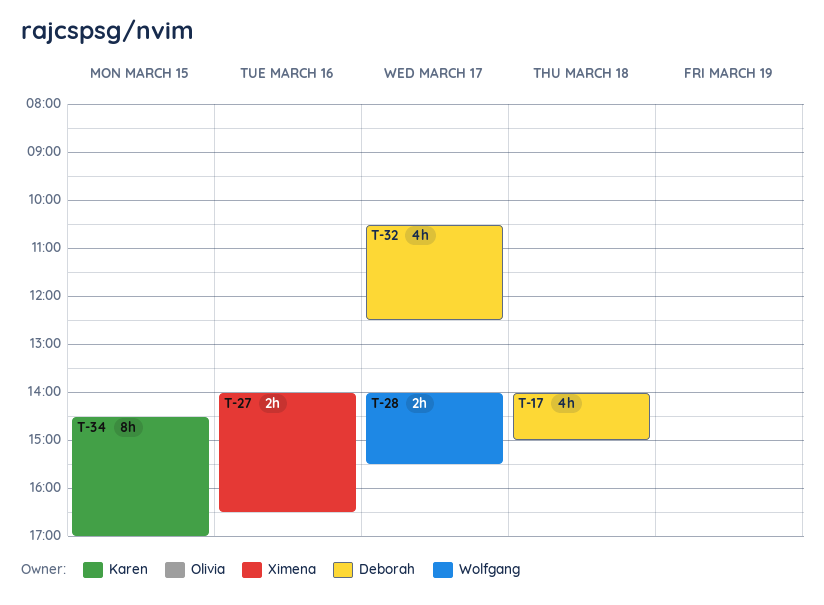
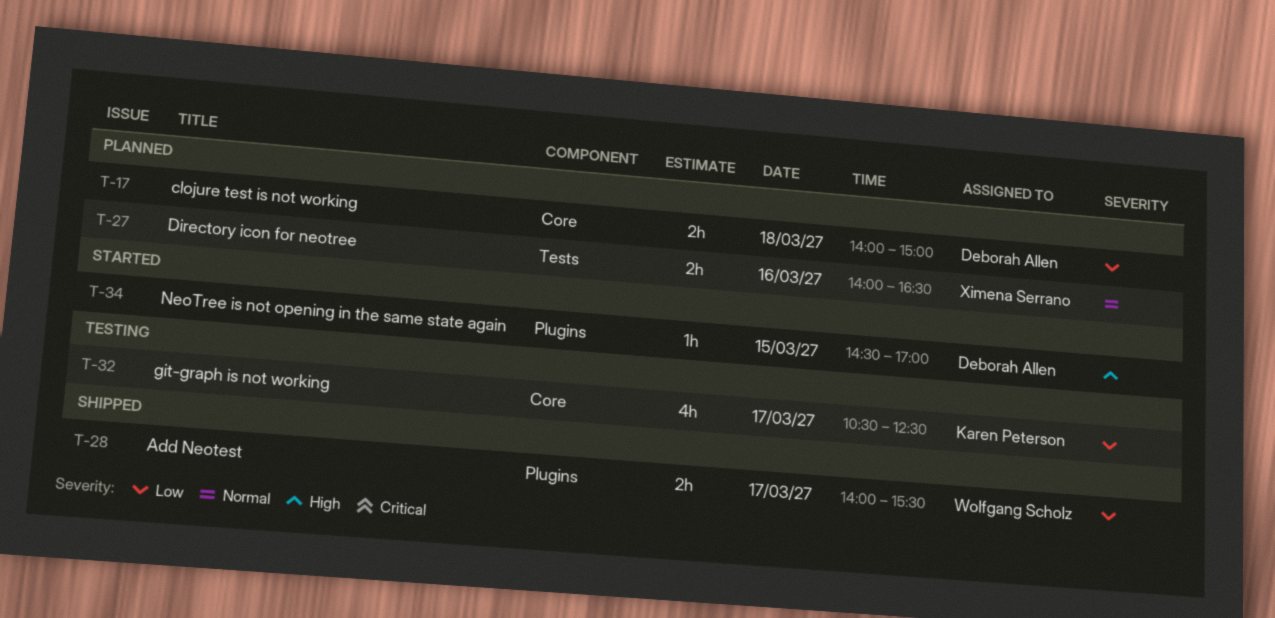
T-17, estimate: 4h -> 2h
T-32, owner: Deborah Allen -> Karen Peterson
T-34, owner: Karen Peterson -> Deborah Allen
T-34, estimate: 8h -> 1h

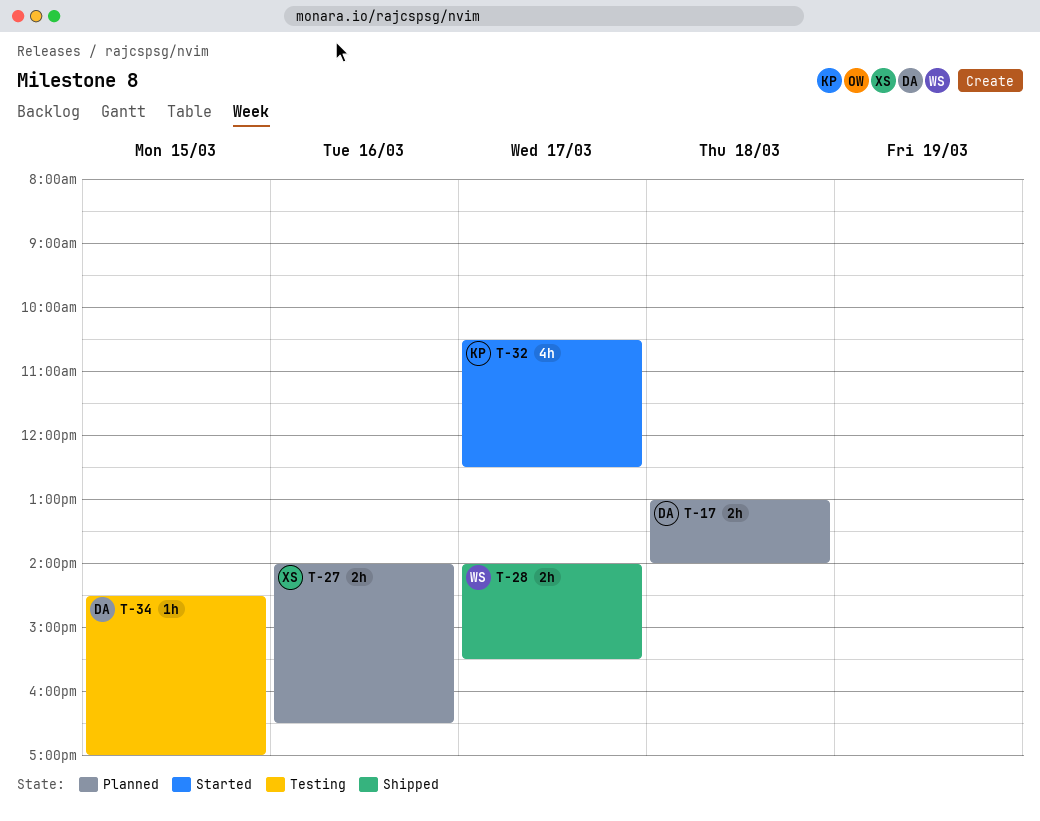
T-17, begins: 14:00 -> 13:00
T-17, ends: 15:00 -> 14:00
T-32, status: Testing -> Started
T-34, status: Started -> Testing

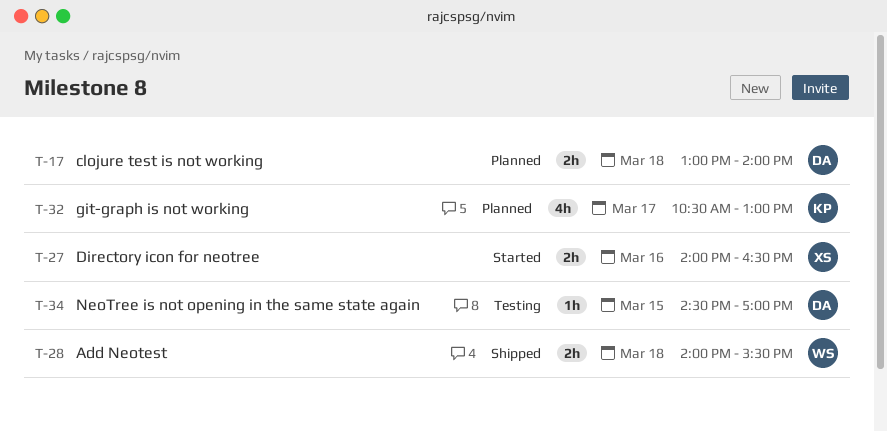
T-27, status: Planned -> Started
T-28, day: Mar 17 -> Mar 18
T-32, status: Started -> Planned
T-32, ends: 12:30 -> 13:00

